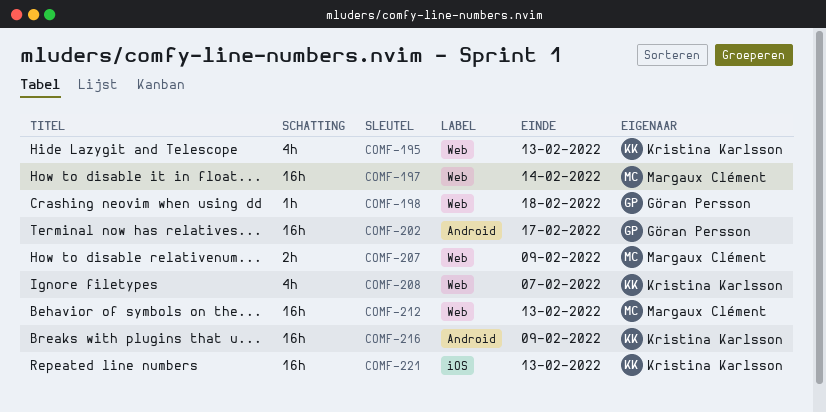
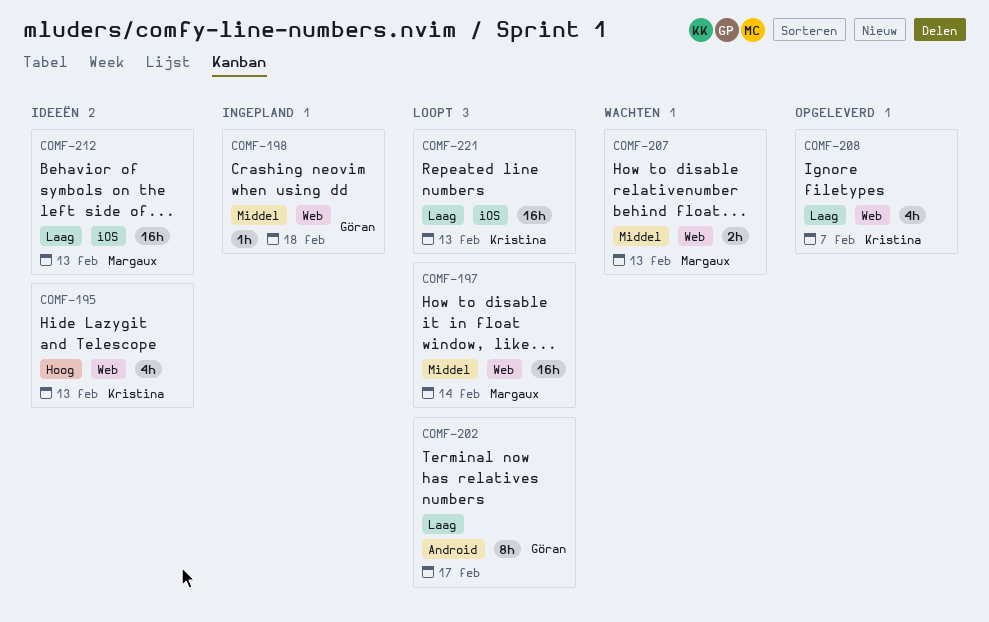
COMF-202, estimate: 16h -> 8h
COMF-207, due: Feb 9 -> Feb 13
COMF-212, label: Web -> iOS
COMF-216: present -> none

